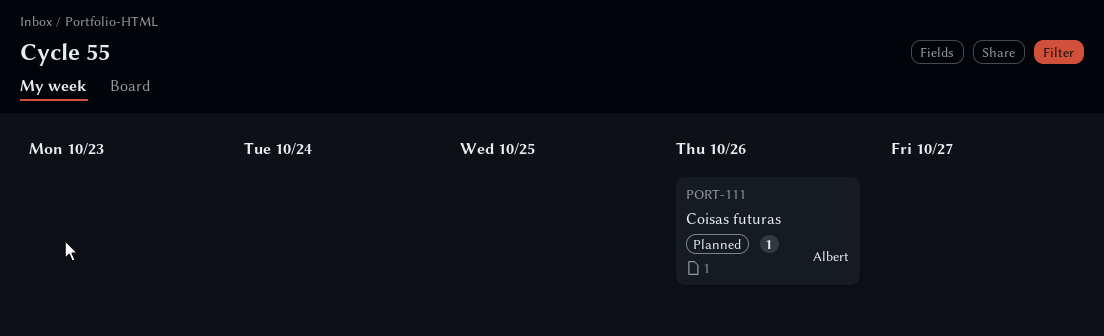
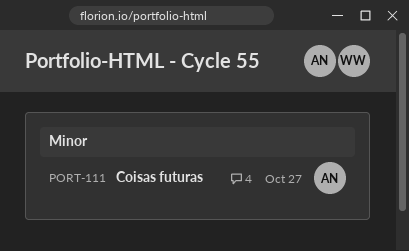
PORT-111, due: Oct 26 -> Oct 27

